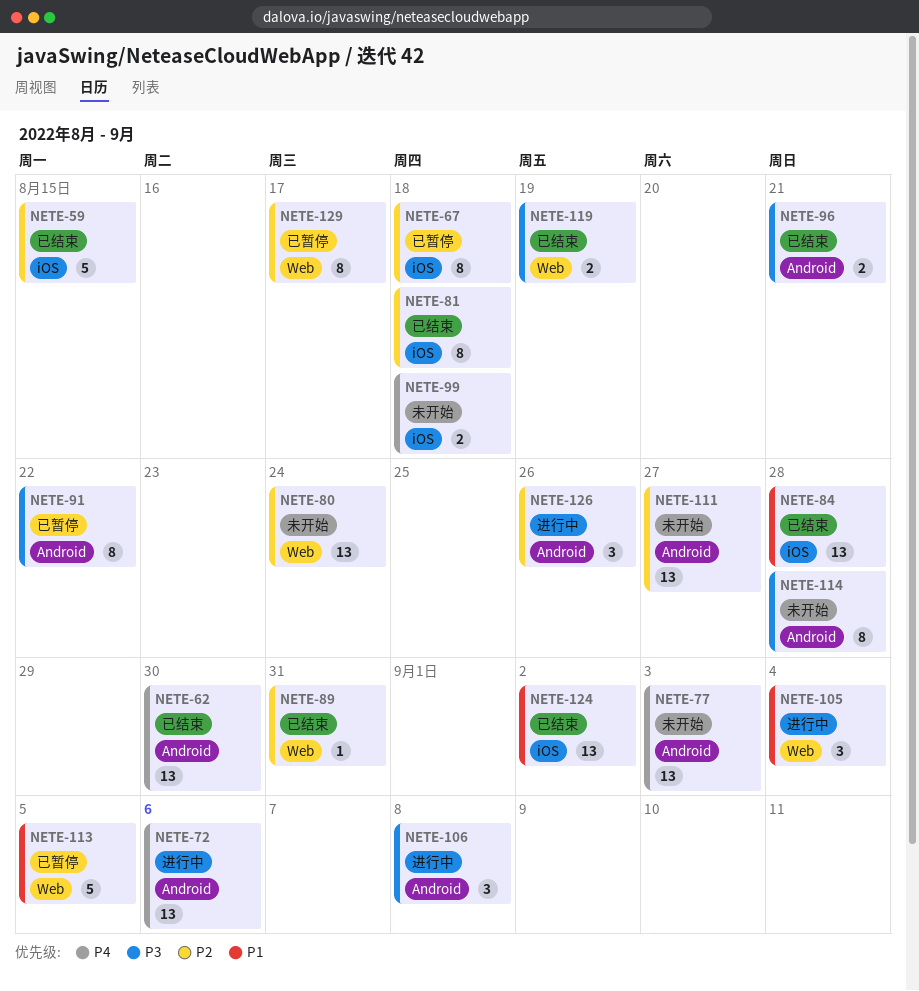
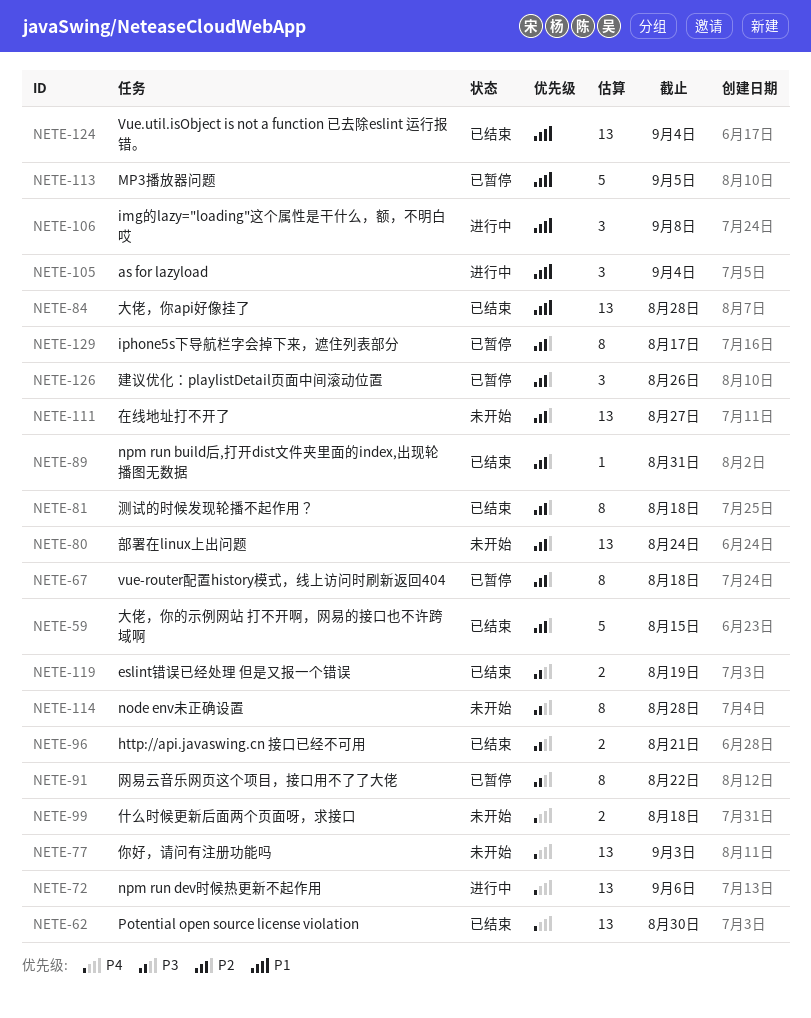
NETE-106, priority: P3 -> P1
NETE-124, due: Sep 2 -> Sep 4
NETE-126, status: 进行中 -> 已暂停

